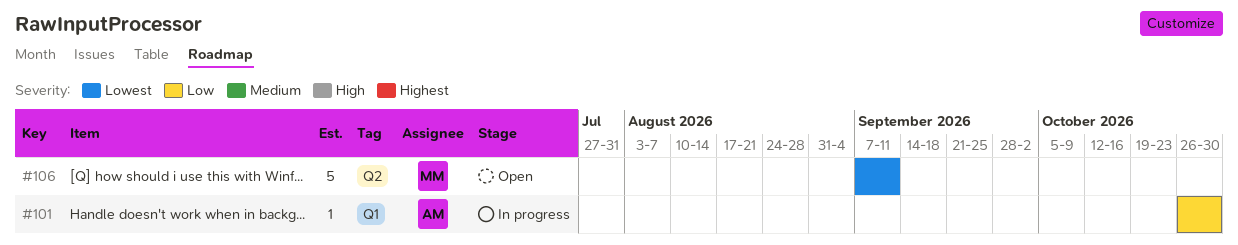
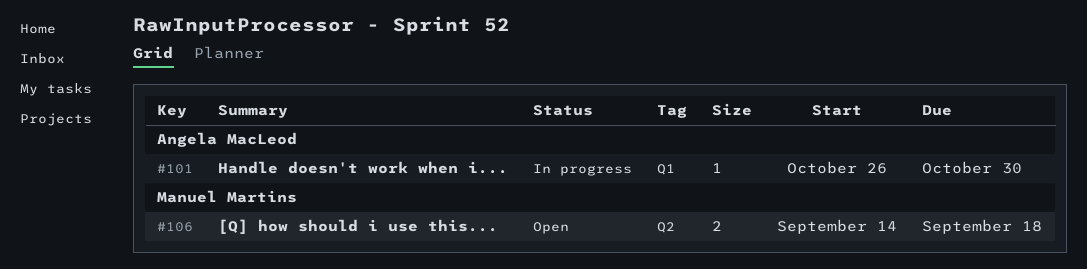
#106, estimate: 5 -> 2
#106, start: Sep 7 -> Sep 14
#106, due: Sep 11 -> Sep 18

